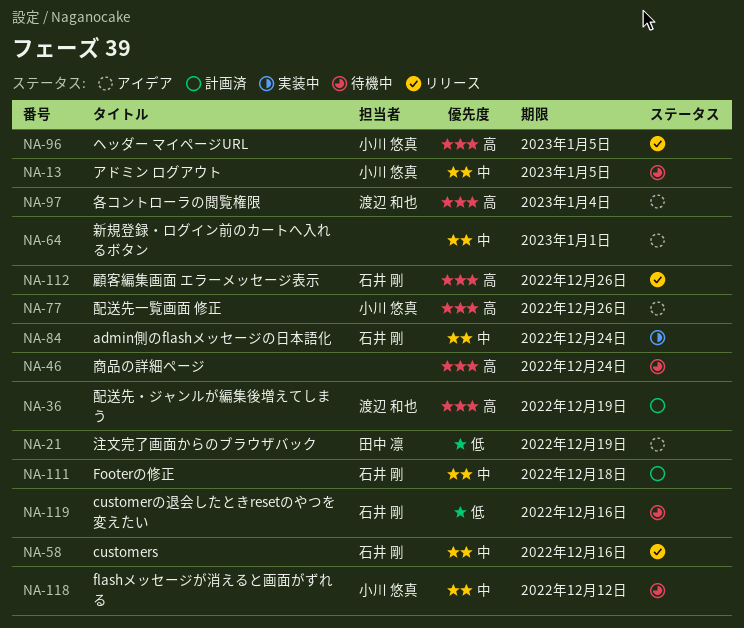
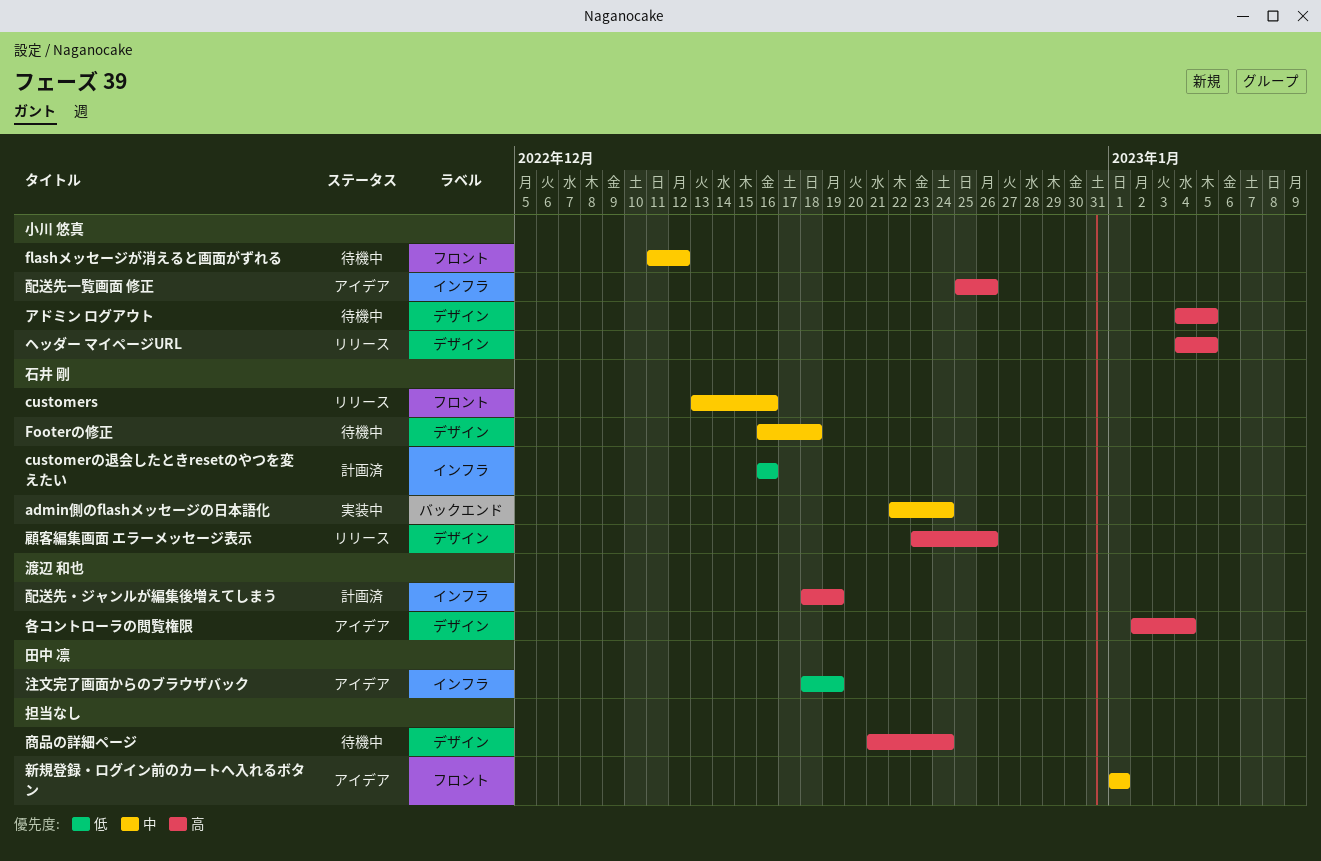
customerの退会したときresetのやつを変えたい, status: 待機中 -> 計画済
Footerの修正, status: 計画済 -> 待機中
アドミン ログアウト, priority: 中 -> 高

